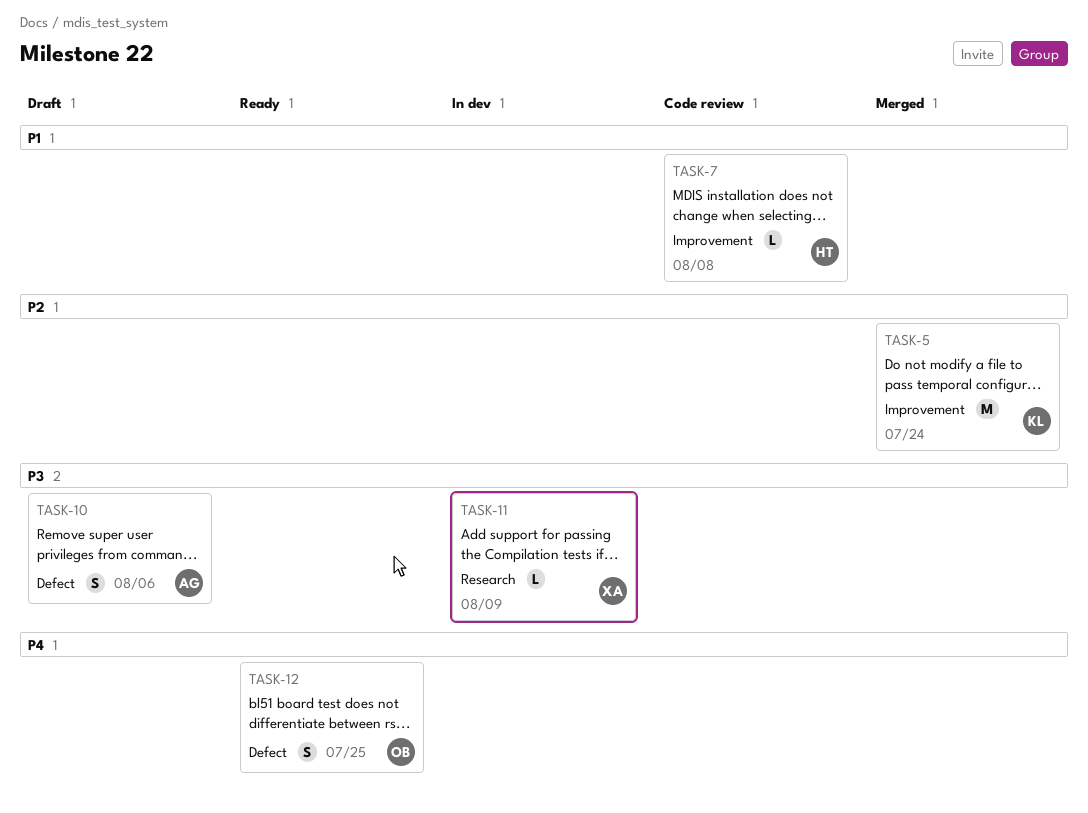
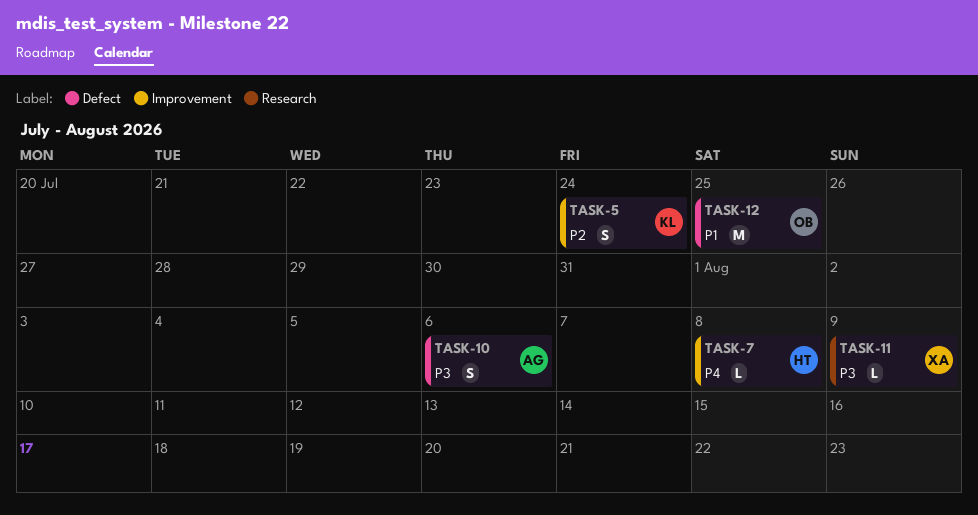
TASK-5, estimate: M -> S
TASK-7, priority: P1 -> P4
TASK-12, priority: P4 -> P1
TASK-12, estimate: S -> M

